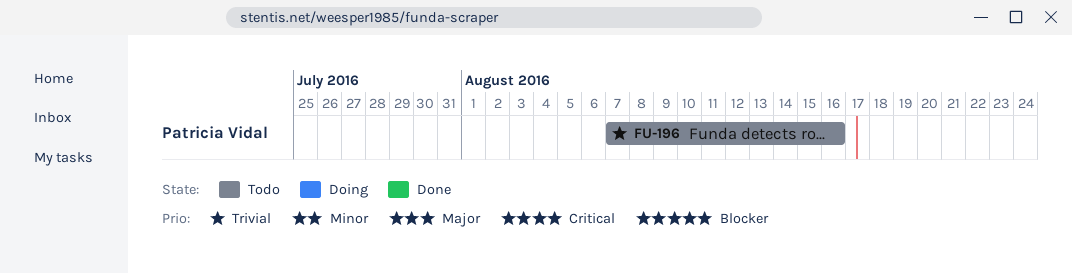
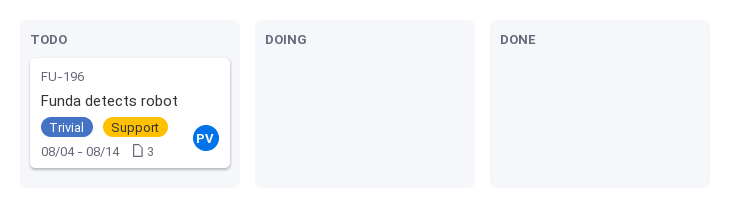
FU-196, start: Aug 7 -> Aug 4
FU-196, due: Aug 16 -> Aug 14

